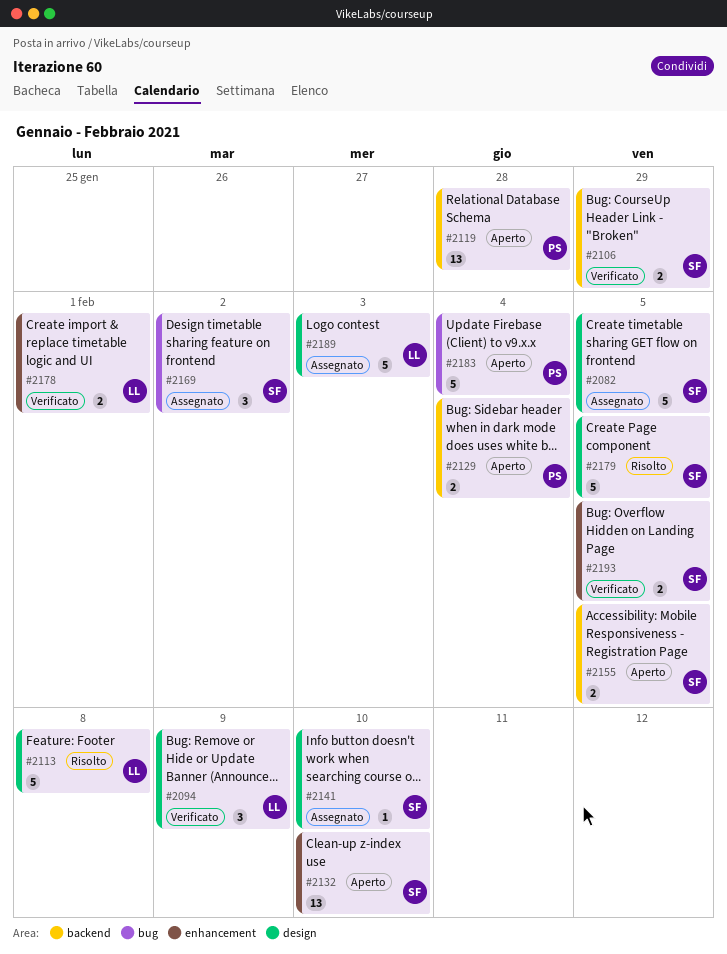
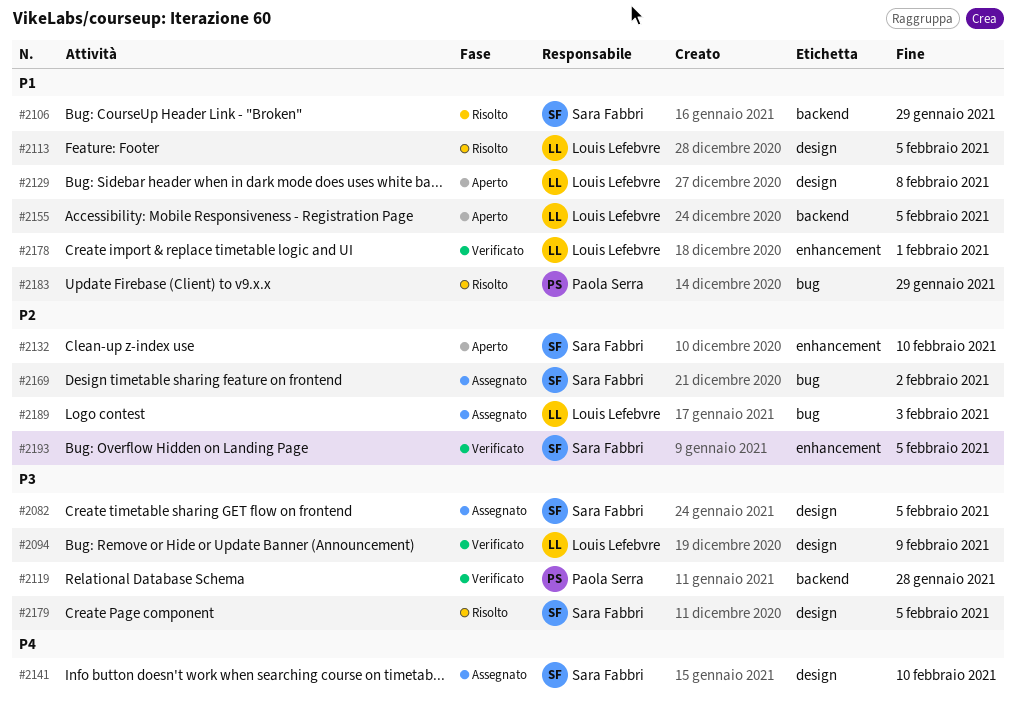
#2106, status: Verificato -> Risolto
#2113, due: Feb 8 -> Feb 5
#2119, status: Aperto -> Verificato
#2129, owner: Paola Serra -> Louis Lefebvre
#2129, label: backend -> design
#2129, due: Feb 4 -> Feb 8
#2155, owner: Sara Fabbri -> Louis Lefebvre
#2183, status: Aperto -> Risolto
#2183, due: Feb 4 -> Jan 29
#2189, label: design -> bug

